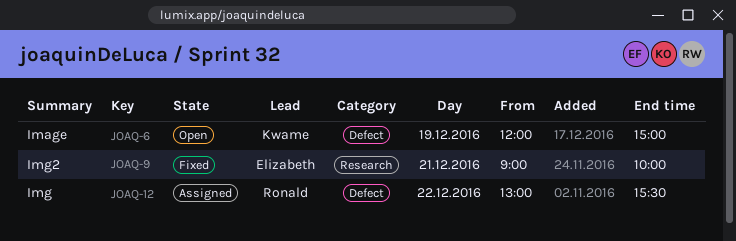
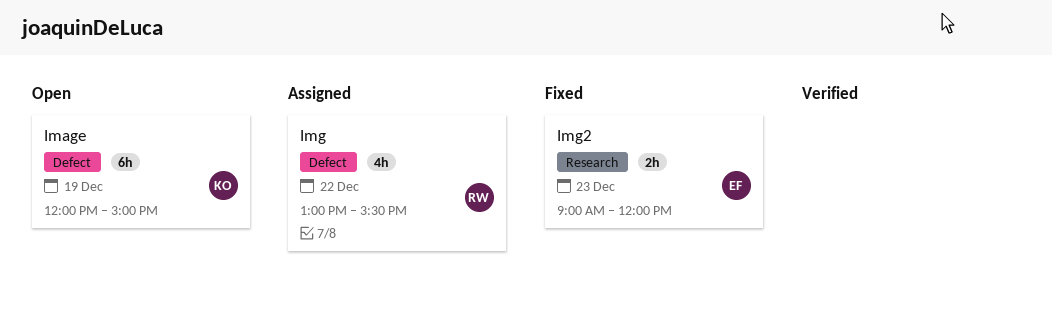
Img2, day: Dec 21 -> Dec 23
Img2, ends: 10:00 -> 12:00

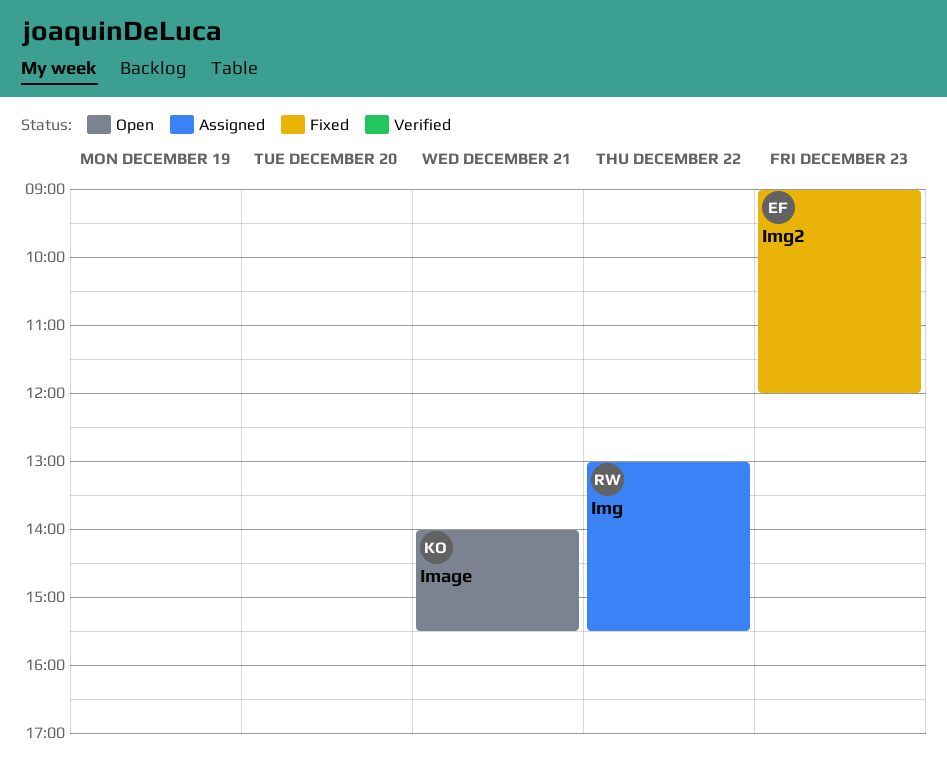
Image, day: Dec 19 -> Dec 21
Image, begins: 12:00 -> 14:00
Image, ends: 15:00 -> 15:30

